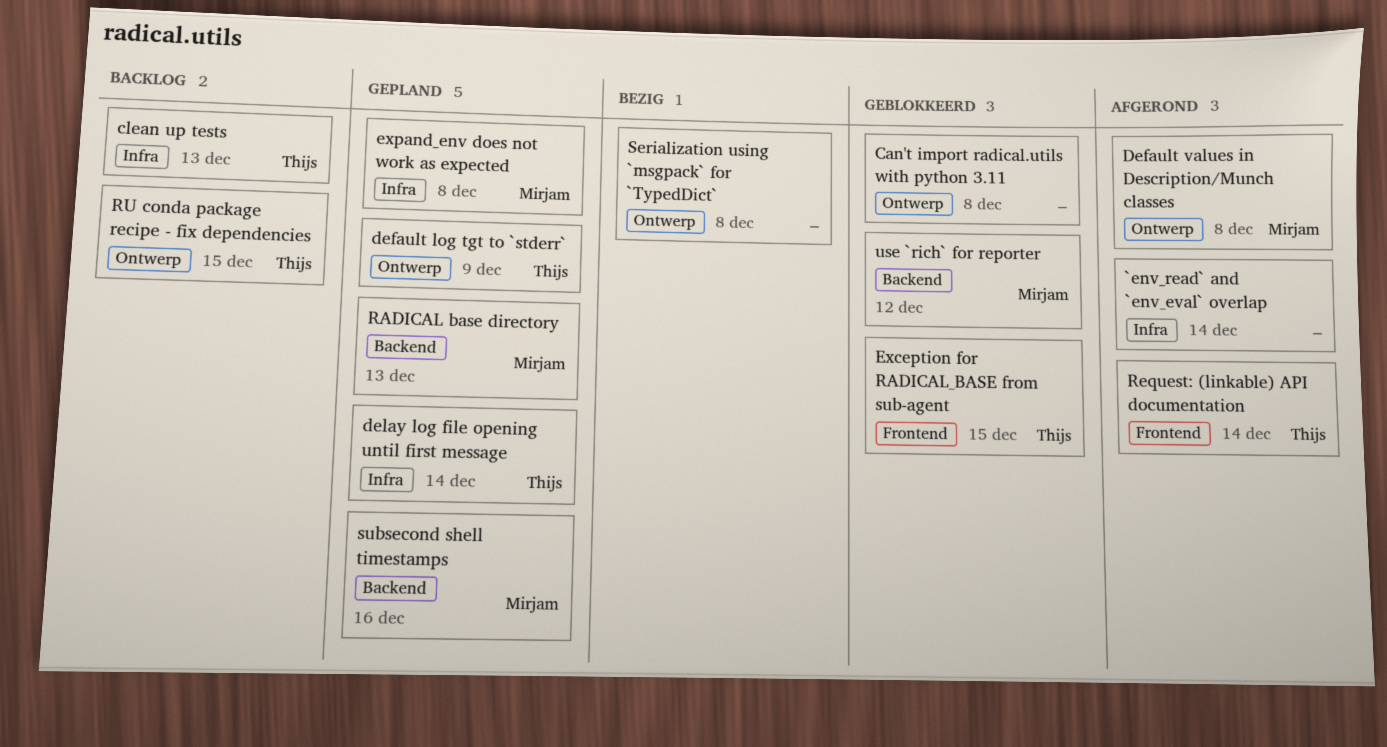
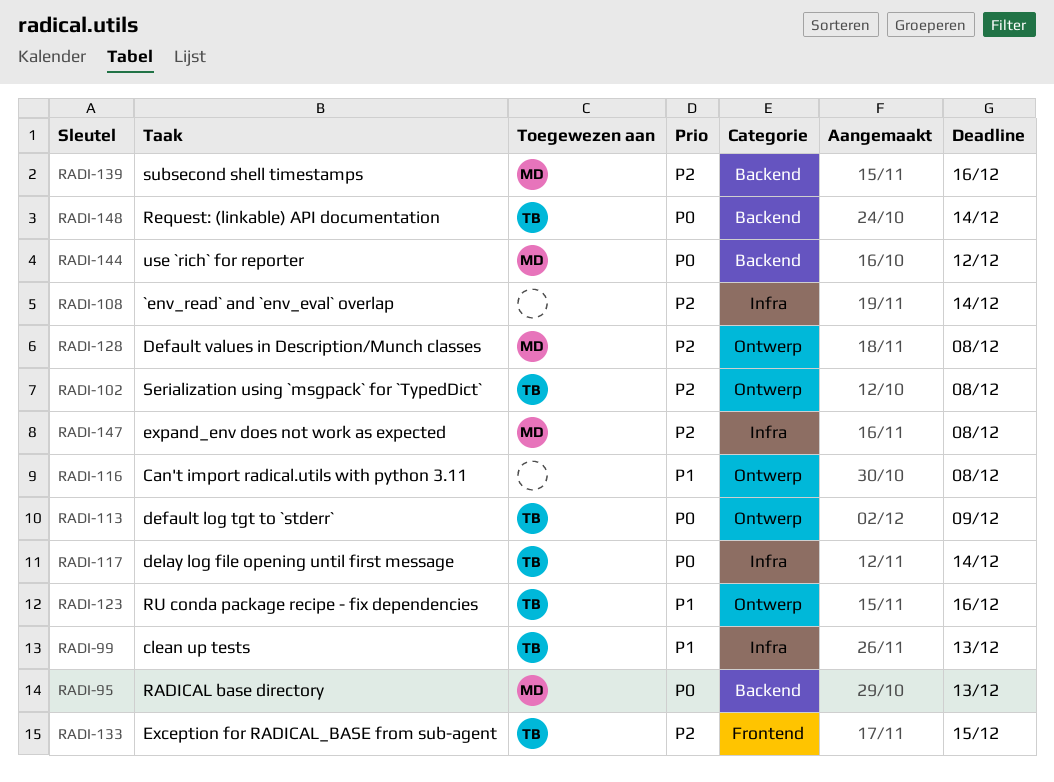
Request: (linkable) API documentation, label: Frontend -> Backend
RU conda package recipe - fix dependencies, due: Dec 15 -> Dec 16
Serialization using `msgpack` for `TypedDict`, owner: none -> Thijs

